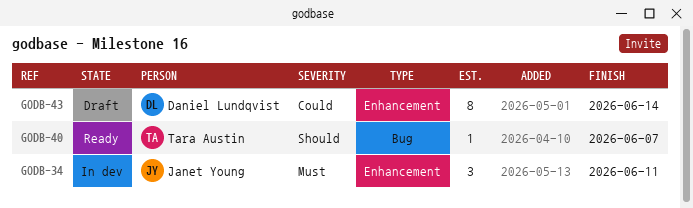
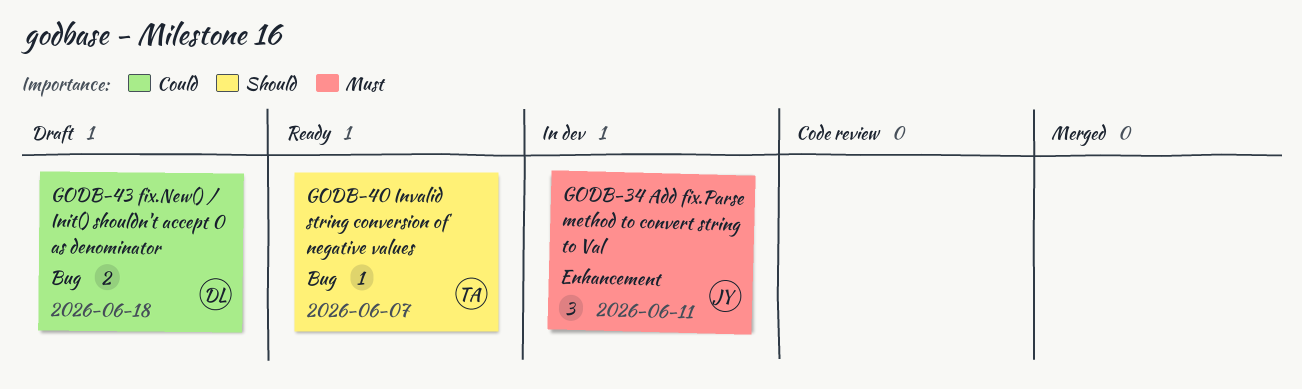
GODB-43, label: Enhancement -> Bug
GODB-43, estimate: 8 -> 2
GODB-43, due: Jun 14 -> Jun 18

